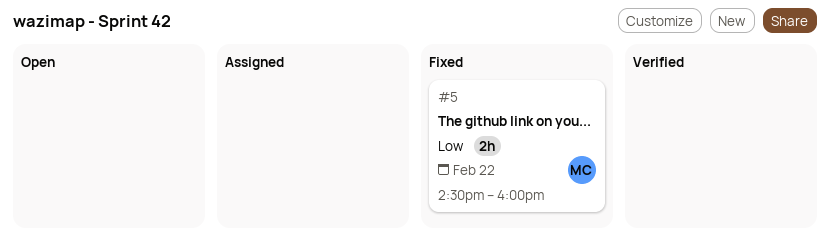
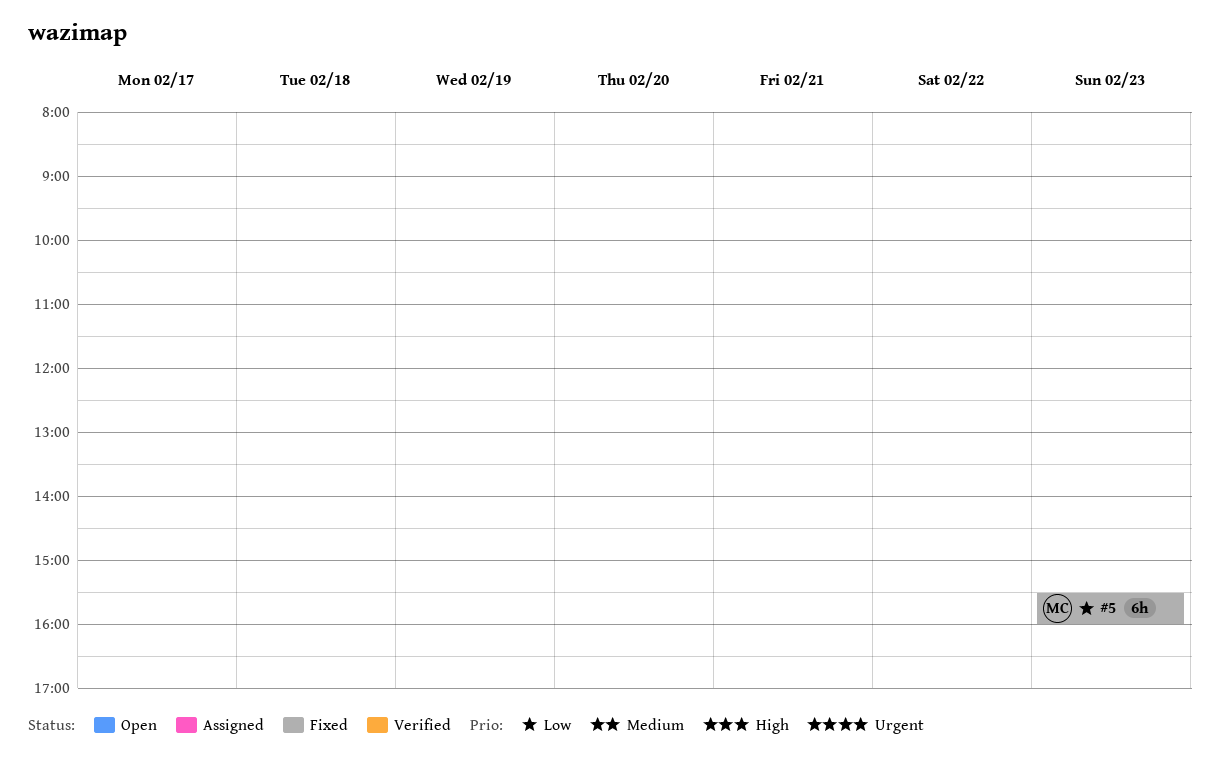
#5, estimate: 2h -> 6h
#5, day: Feb 22 -> Feb 23
#5, begins: 14:30 -> 15:30

